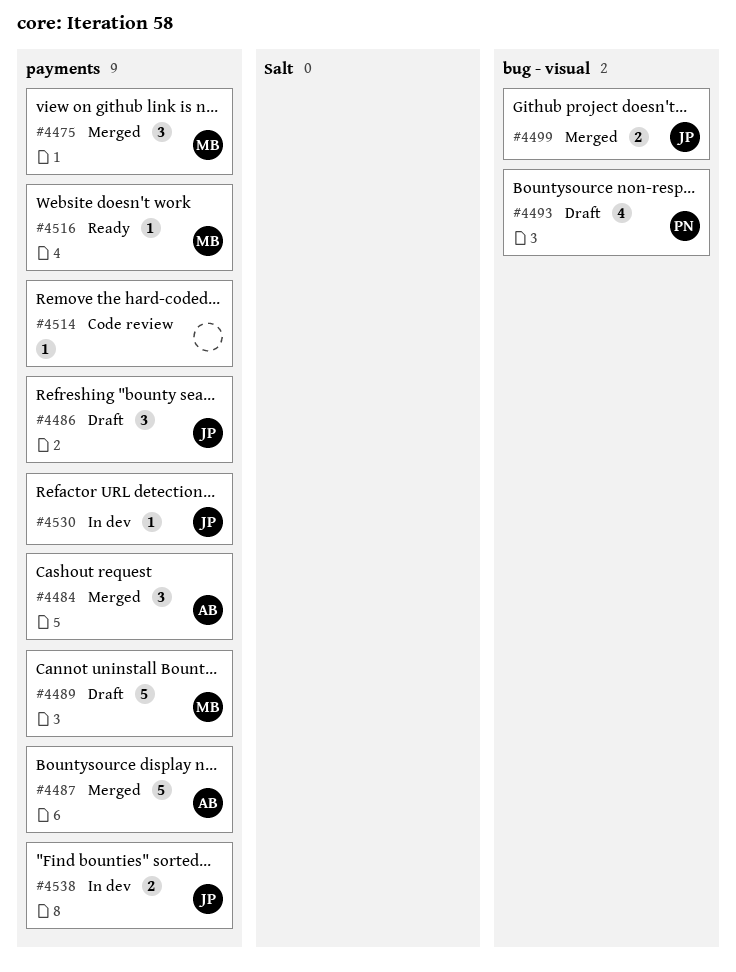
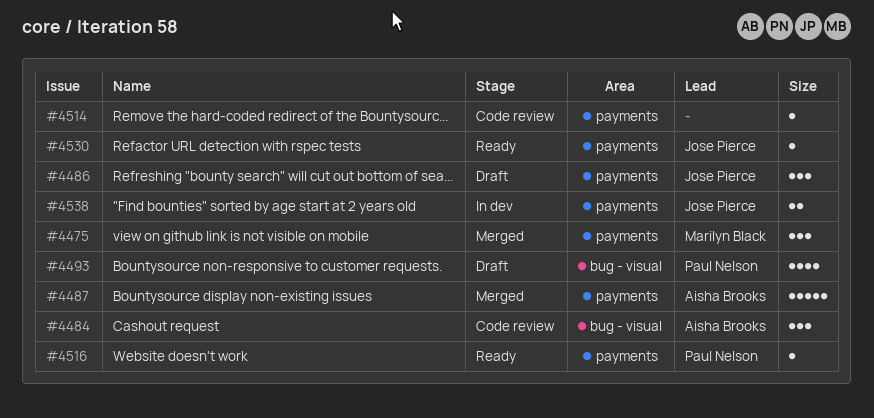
#4484, status: Merged -> Code review
#4484, label: payments -> bug - visual
#4489: present -> none
#4499: present -> none
#4516, owner: Marilyn Black -> Paul Nelson
#4530, status: In dev -> Ready

